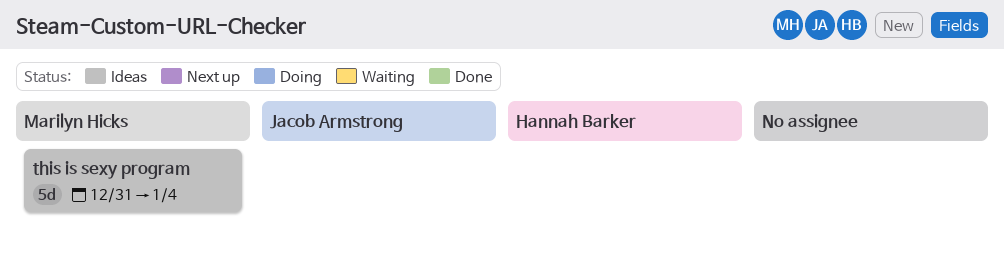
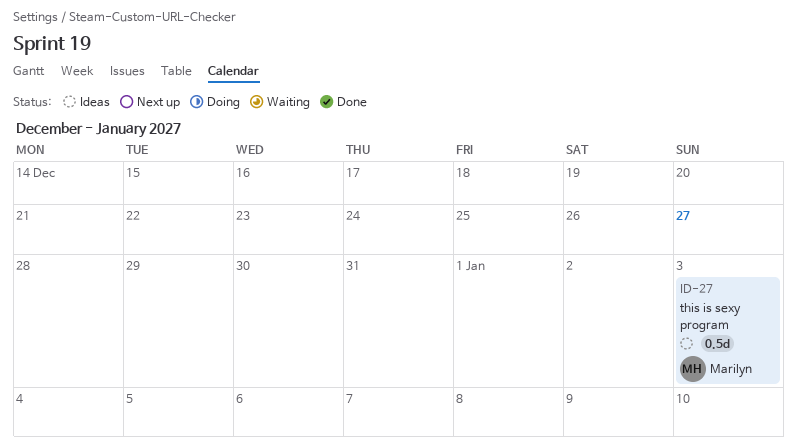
this is sexy program, estimate: 5d -> 0.5d
this is sexy program, due: Jan 4 -> Jan 3

